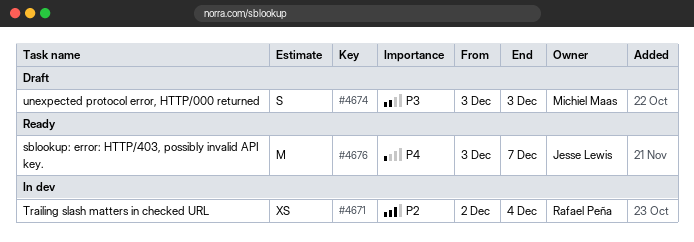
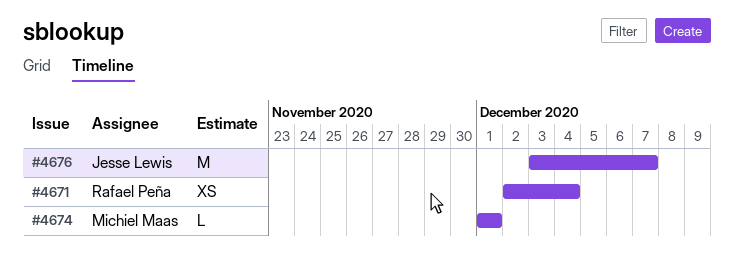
#4674, estimate: S -> L
#4674, start: Dec 3 -> Dec 1
#4674, due: Dec 3 -> Dec 1

